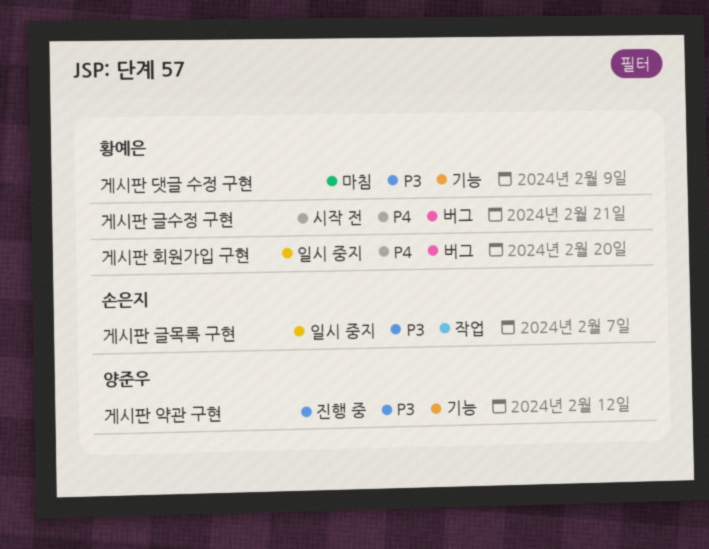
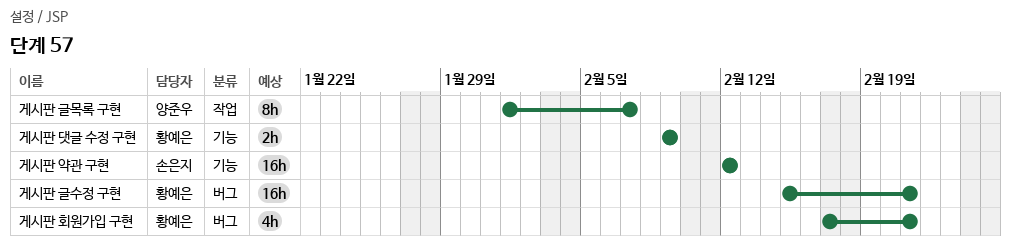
게시판 글목록 구현, owner: 손은지 -> 양준우
게시판 약관 구현, owner: 양준우 -> 손은지
게시판 회원가입 구현, due: Feb 20 -> Feb 21

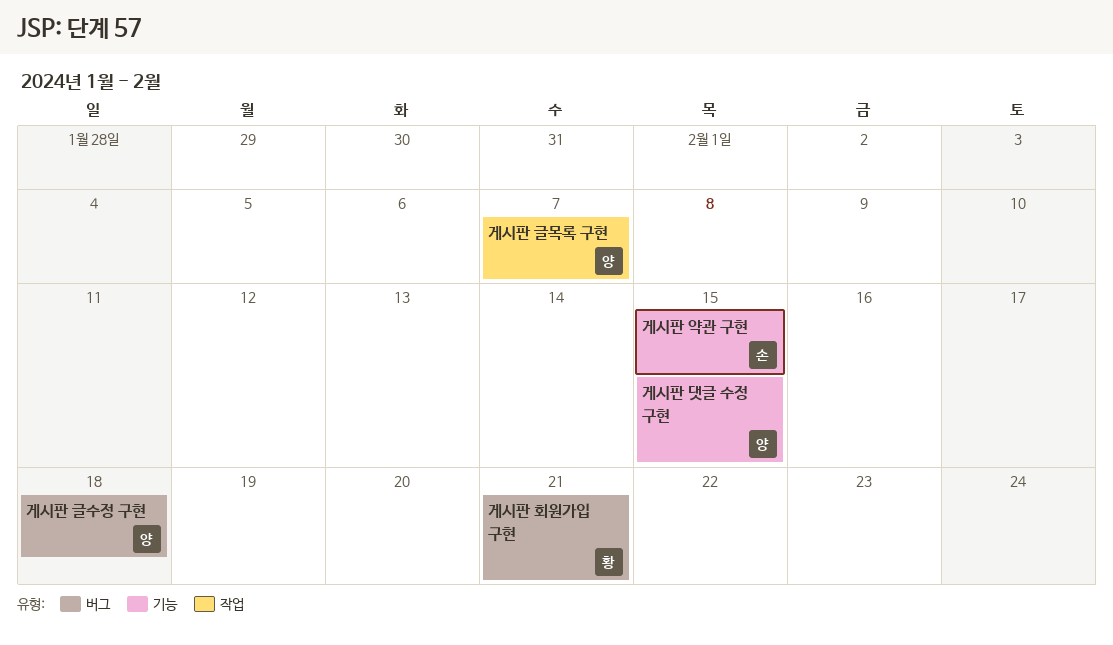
게시판 글수정 구현, owner: 황예은 -> 양준우
게시판 글수정 구현, due: Feb 21 -> Feb 18
게시판 댓글 수정 구현, owner: 황예은 -> 양준우
게시판 댓글 수정 구현, due: Feb 9 -> Feb 15
게시판 약관 구현, due: Feb 12 -> Feb 15

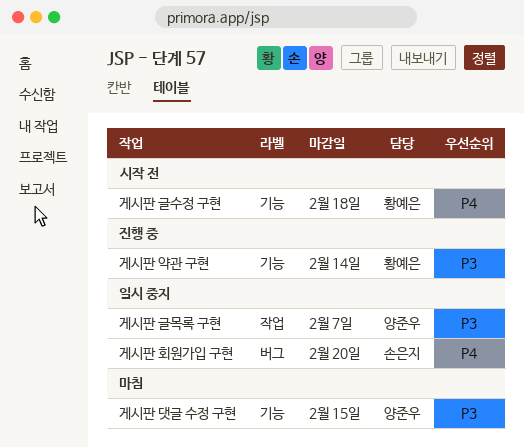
게시판 글수정 구현, owner: 양준우 -> 황예은
게시판 글수정 구현, label: 버그 -> 기능
게시판 약관 구현, owner: 손은지 -> 황예은
게시판 약관 구현, due: Feb 15 -> Feb 14
게시판 회원가입 구현, owner: 황예은 -> 손은지
게시판 회원가입 구현, due: Feb 21 -> Feb 20

